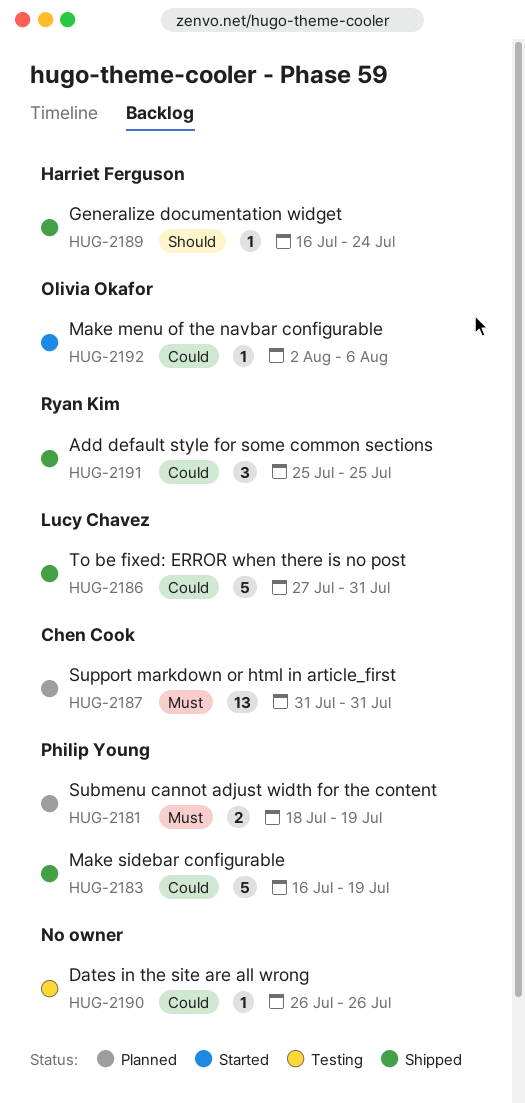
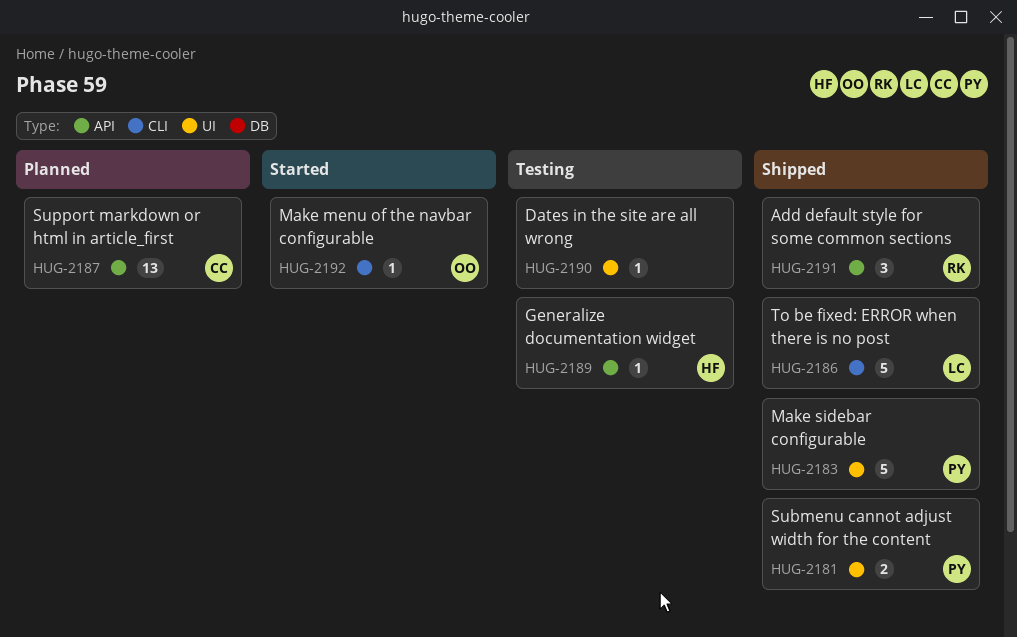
HUG-2181, status: Planned -> Shipped
HUG-2189, status: Shipped -> Testing

